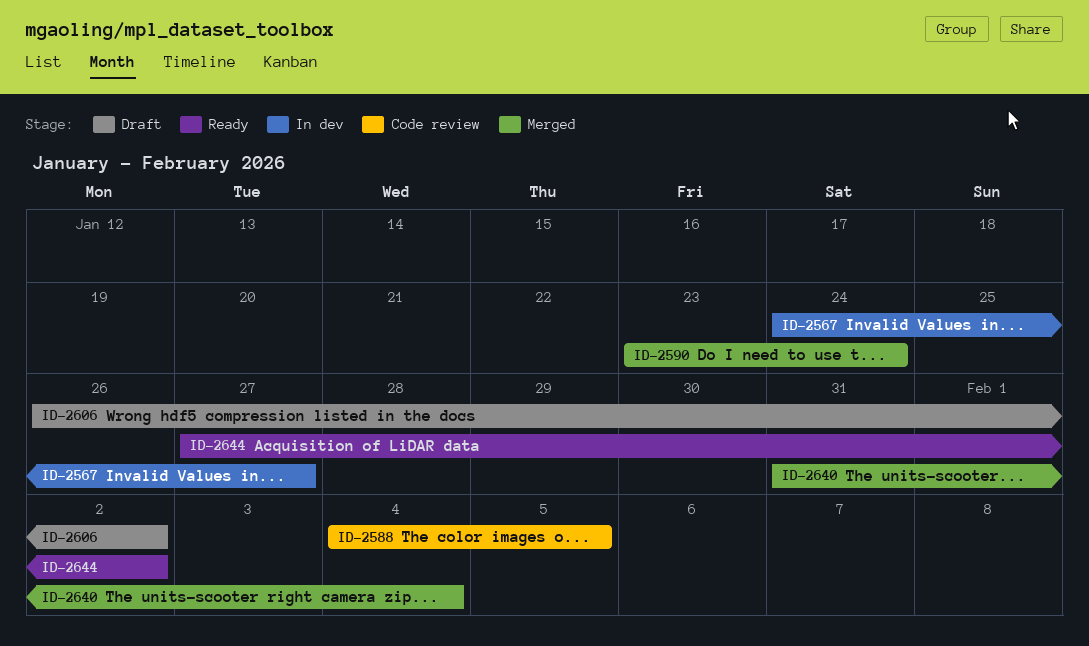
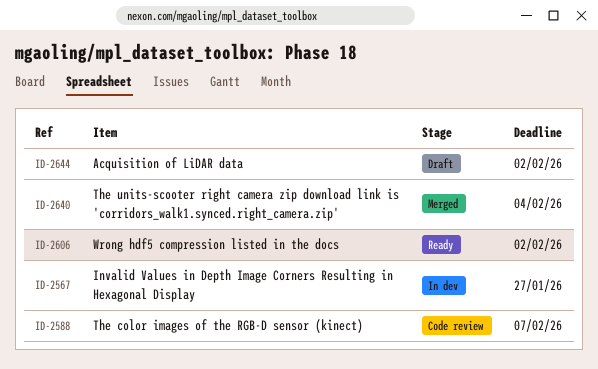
ID-2588, due: Feb 5 -> Feb 7
ID-2590: present -> none
ID-2606, status: Draft -> Ready
ID-2644, status: Ready -> Draft

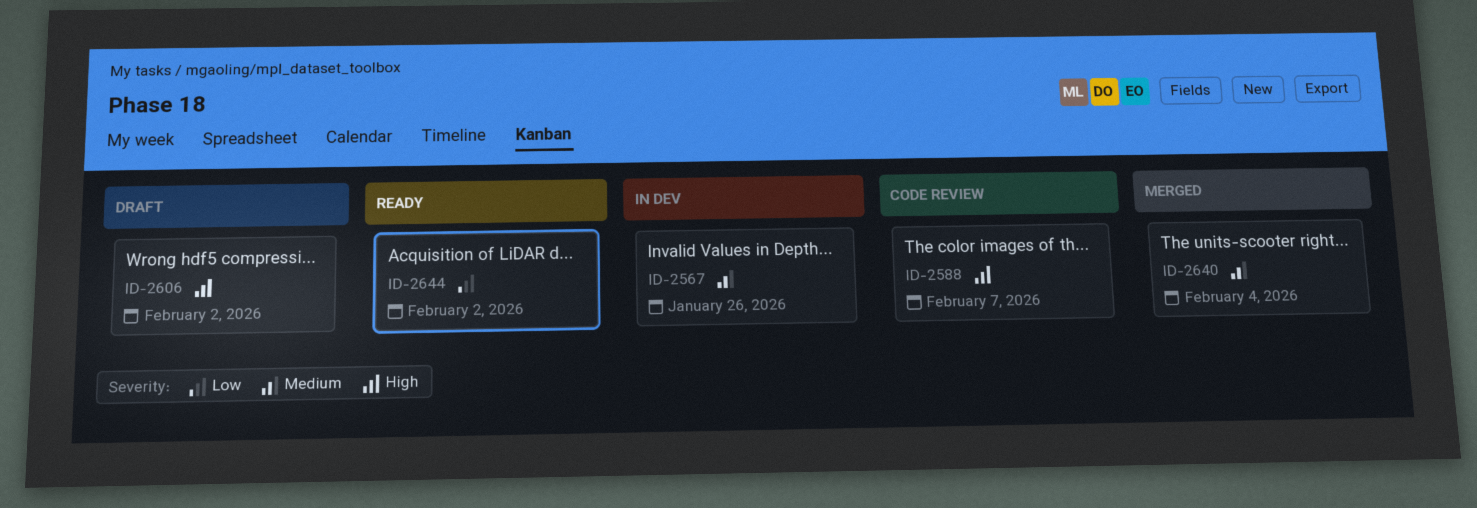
ID-2567, due: Jan 27 -> Jan 26
ID-2606, status: Ready -> Draft
ID-2644, status: Draft -> Ready

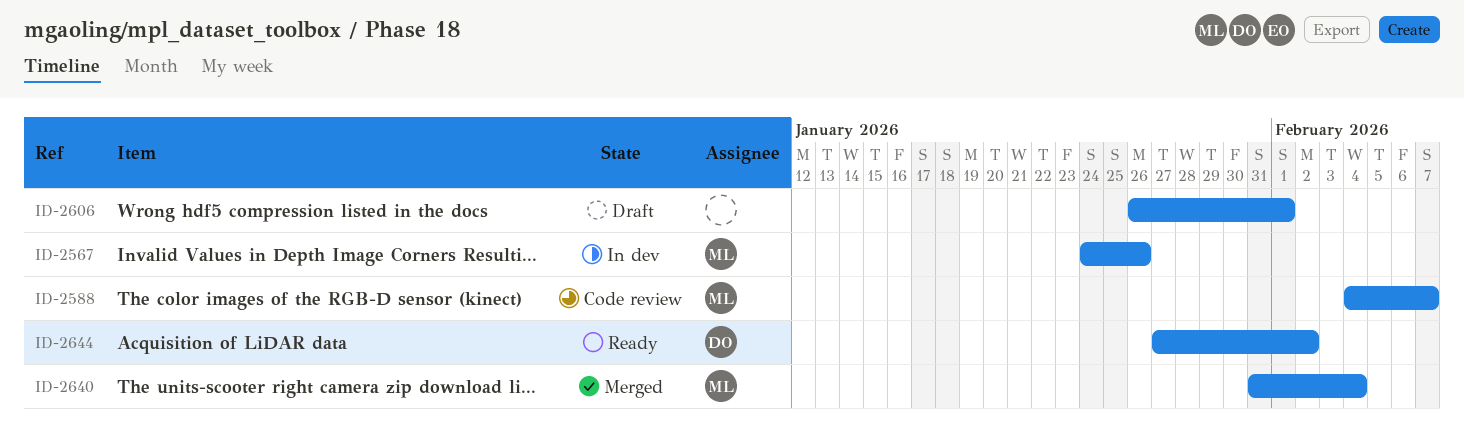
ID-2606, due: Feb 2 -> Feb 1

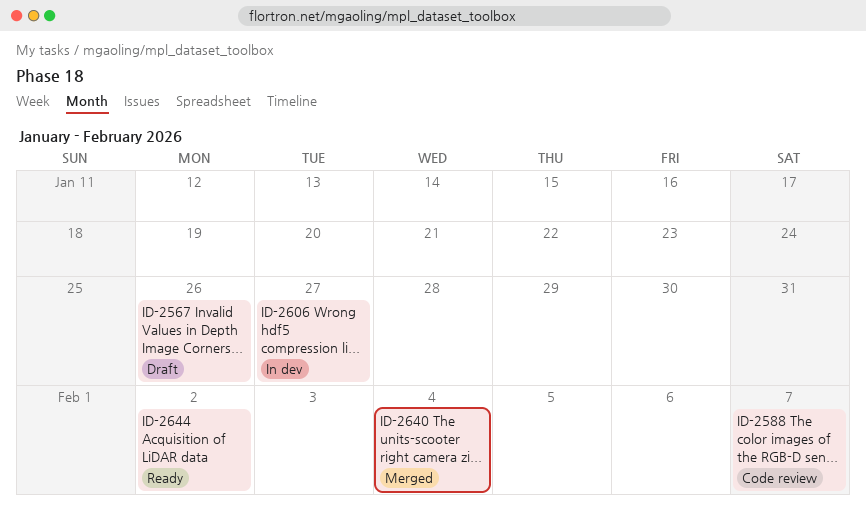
ID-2567, status: In dev -> Draft
ID-2606, status: Draft -> In dev
ID-2606, due: Feb 1 -> Jan 27

